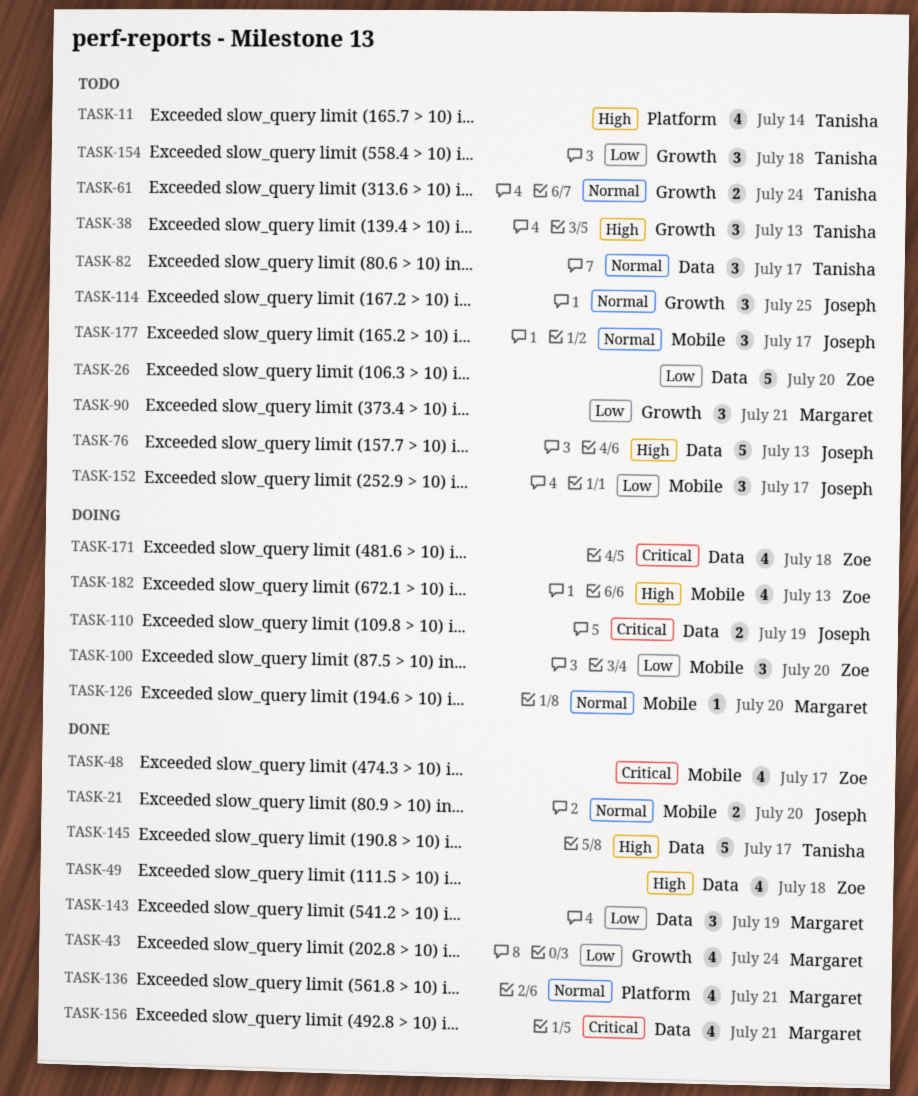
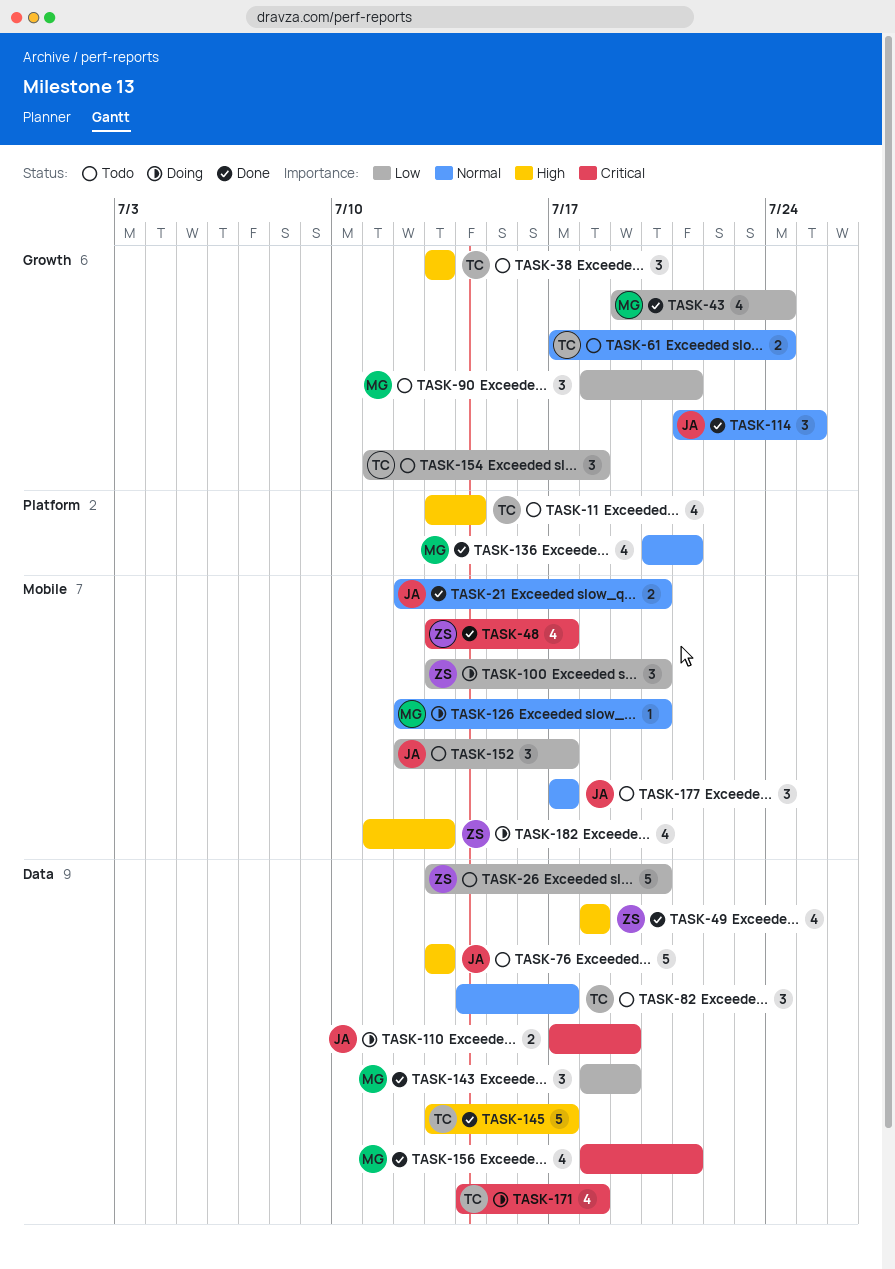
TASK-114, status: Todo -> Done
TASK-171, owner: Zoe -> Tanisha

